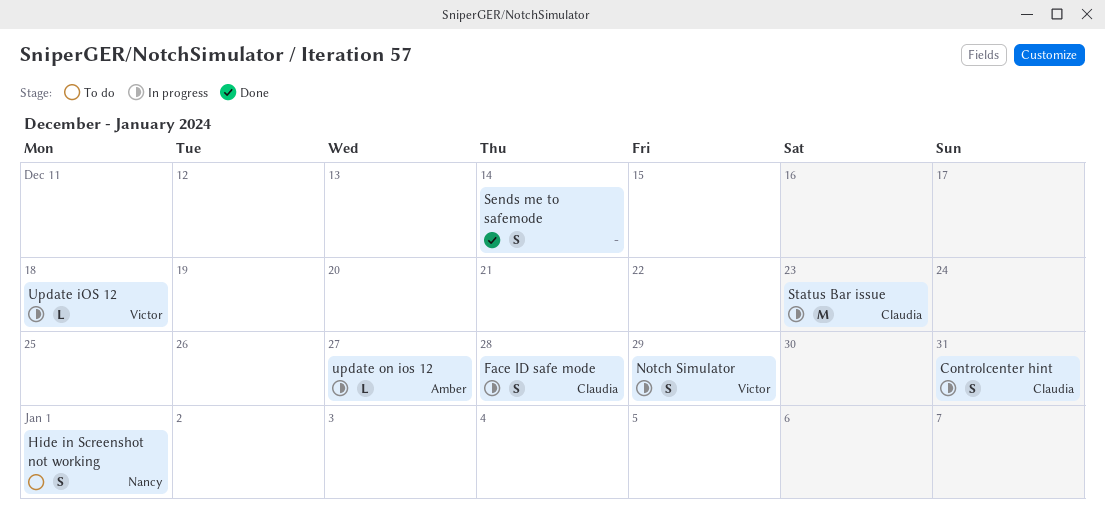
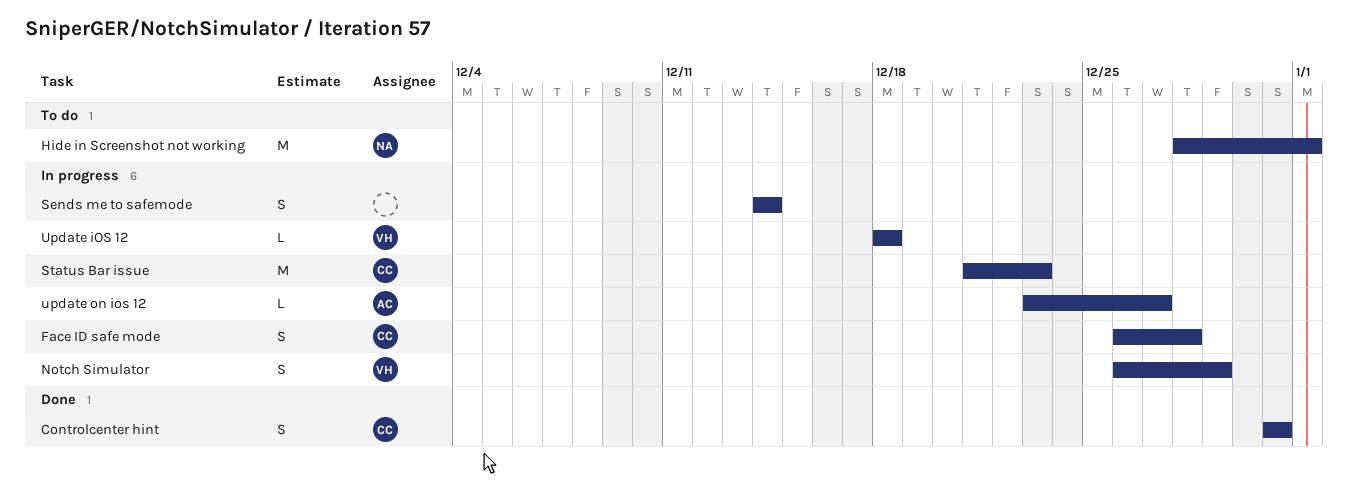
Controlcenter hint, status: In progress -> Done
Hide in Screenshot not working, estimate: S -> M
Sends me to safemode, status: Done -> In progress

